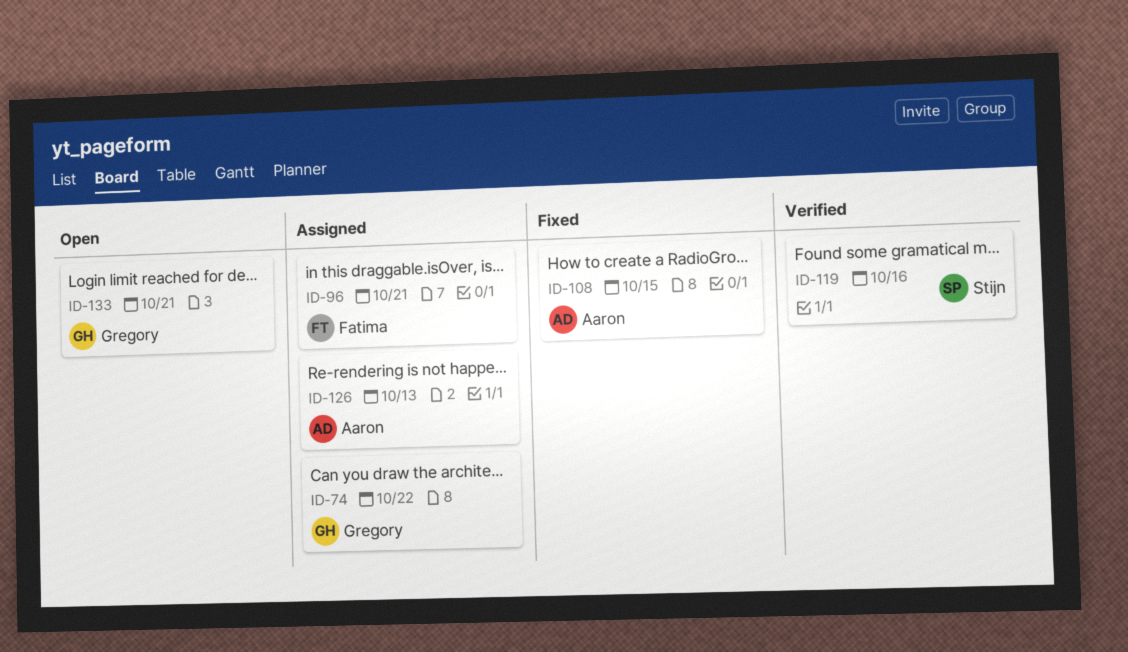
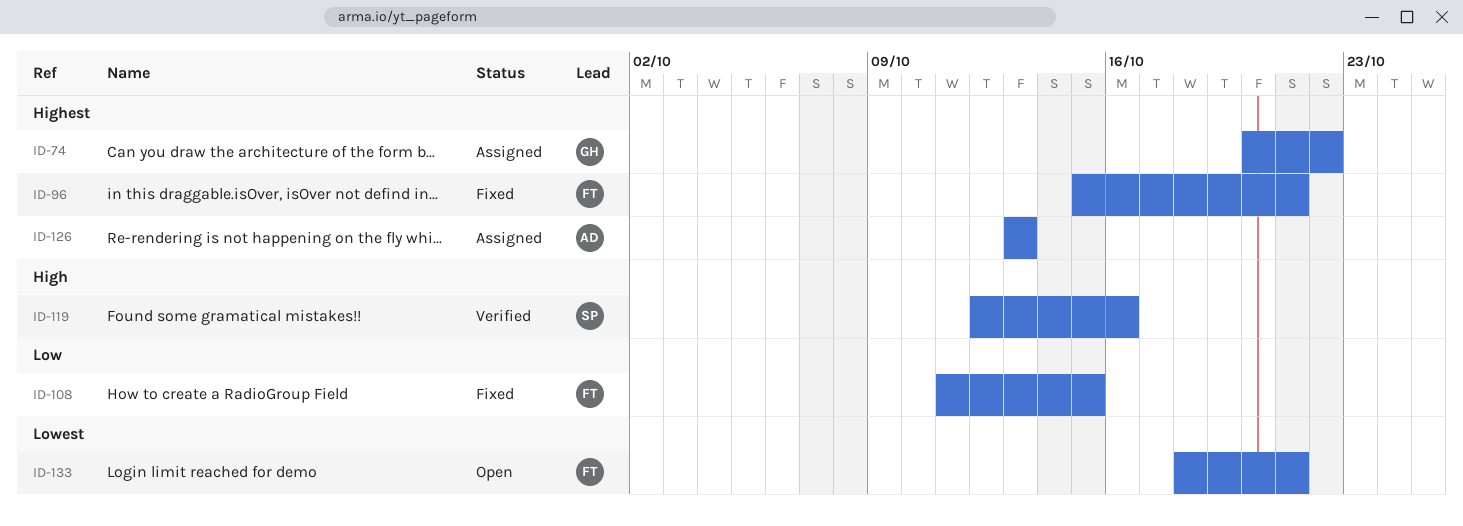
ID-96, status: Assigned -> Fixed
ID-108, owner: Aaron -> Fatima
ID-133, owner: Gregory -> Fatima

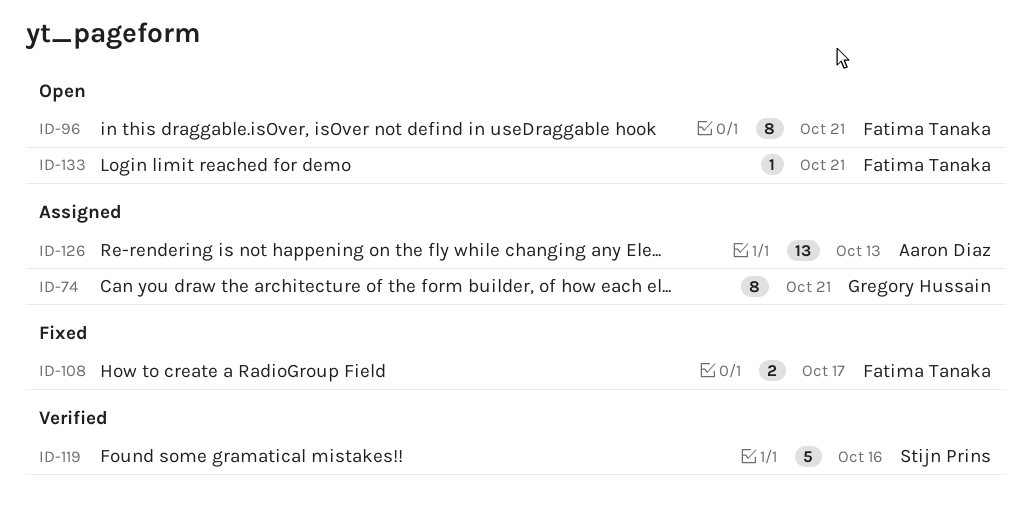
ID-74, due: Oct 22 -> Oct 21
ID-96, status: Fixed -> Open
ID-108, due: Oct 15 -> Oct 17

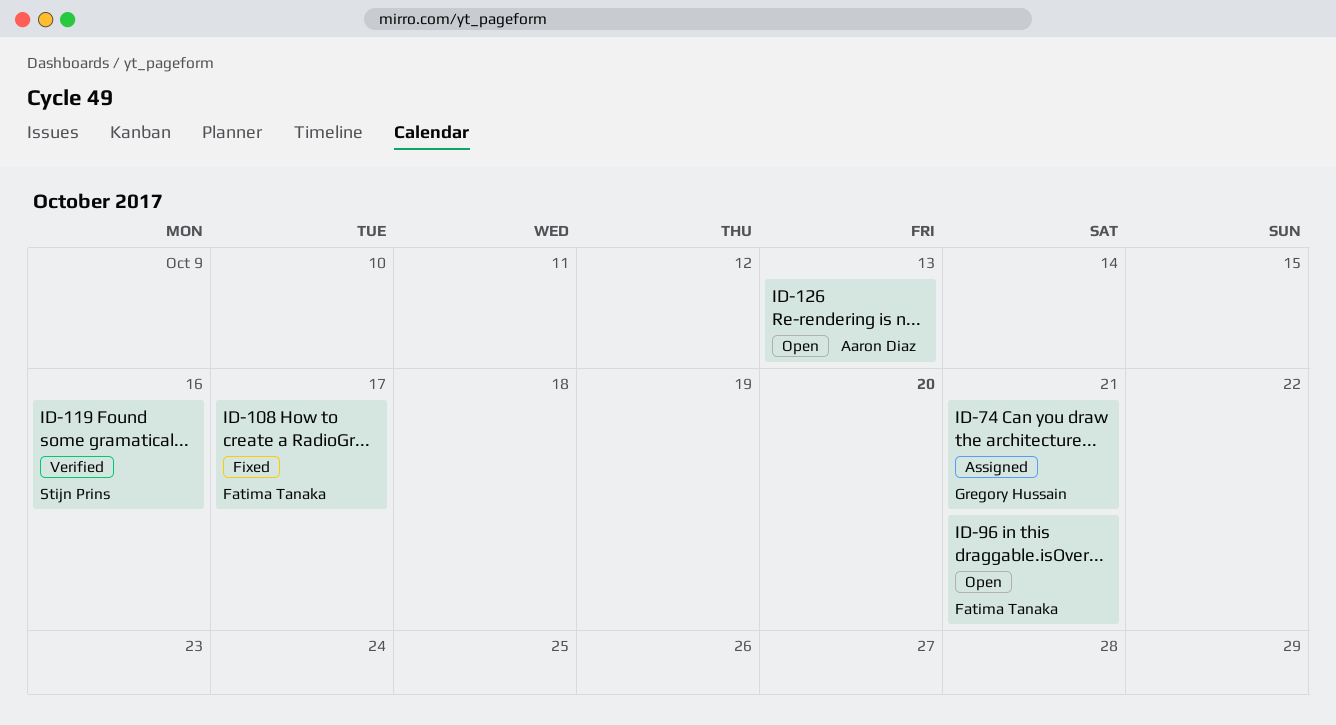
ID-126, status: Assigned -> Open
ID-133: present -> none

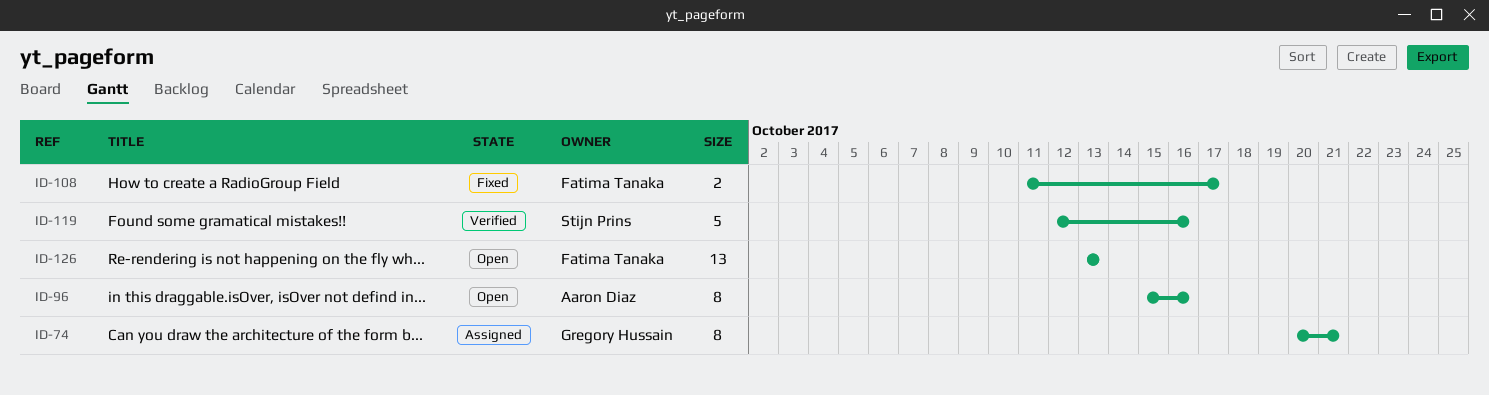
ID-96, owner: Fatima Tanaka -> Aaron Diaz
ID-96, due: Oct 21 -> Oct 16
ID-126, owner: Aaron Diaz -> Fatima Tanaka

